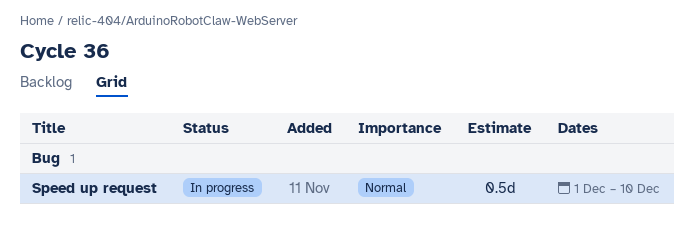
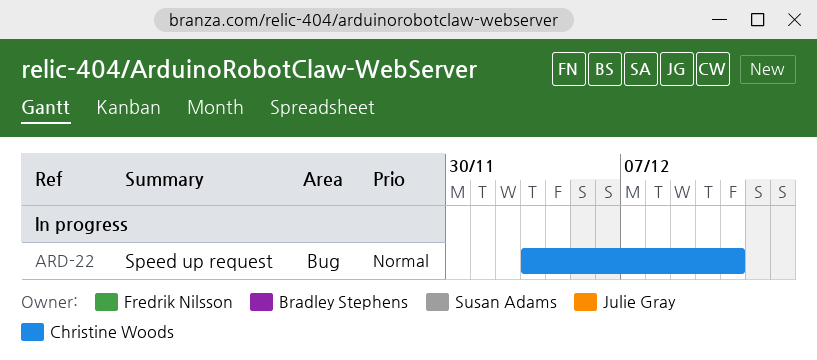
Speed up request, start: Dec 1 -> Dec 3
Speed up request, due: Dec 10 -> Dec 11

